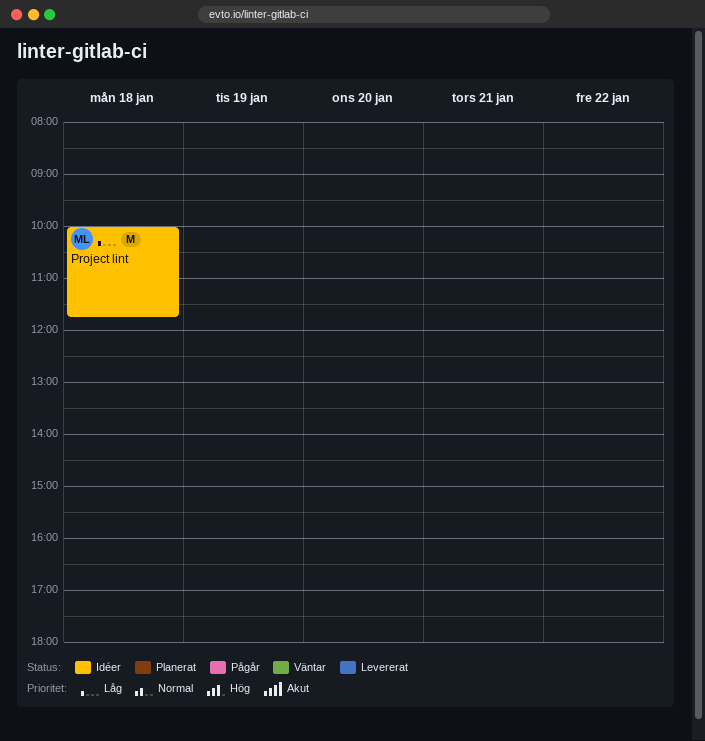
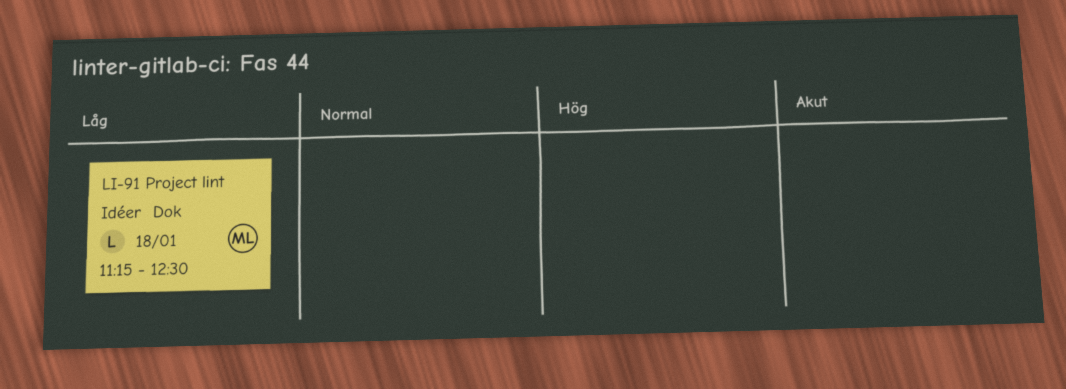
Project lint, estimate: M -> L
Project lint, begins: 10:00 -> 11:15
Project lint, ends: 11:45 -> 12:30

